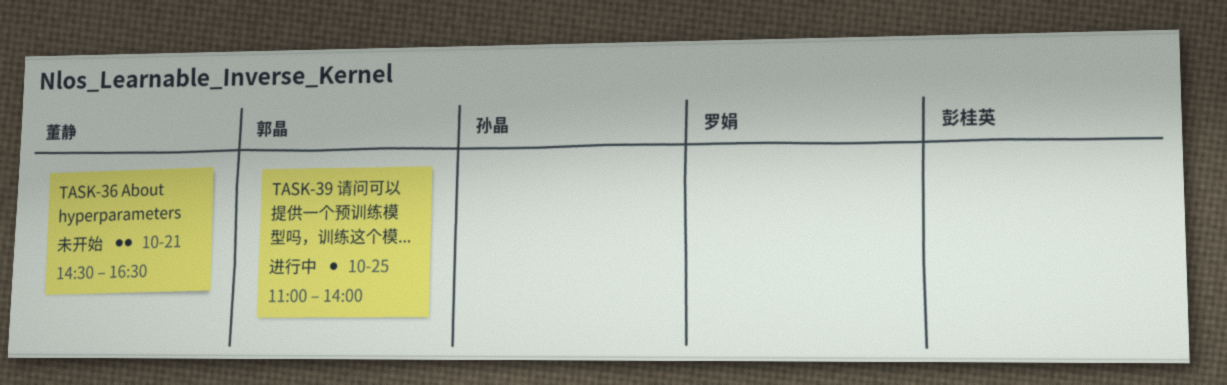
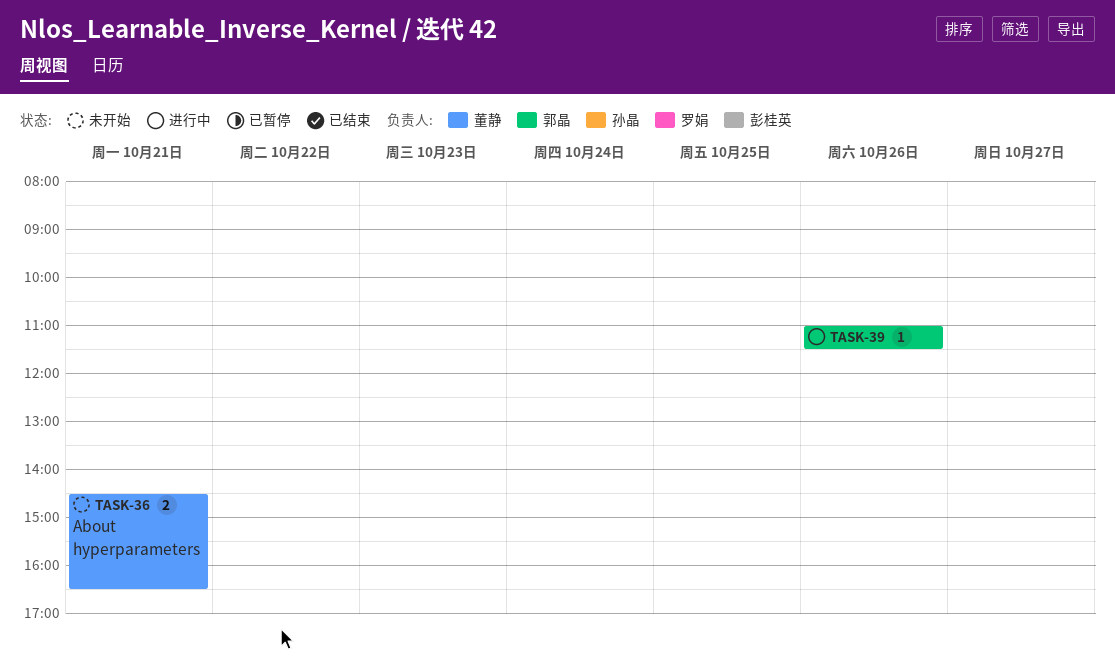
TASK-39, day: Oct 25 -> Oct 26
TASK-39, ends: 14:00 -> 11:30

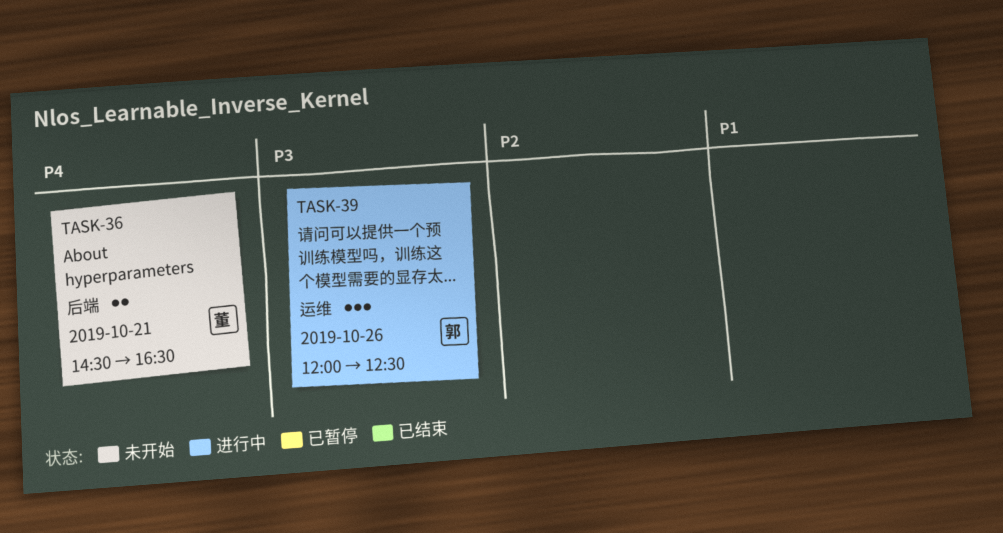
TASK-39, estimate: 1 -> 3
TASK-39, begins: 11:00 -> 12:00
TASK-39, ends: 11:30 -> 12:30

